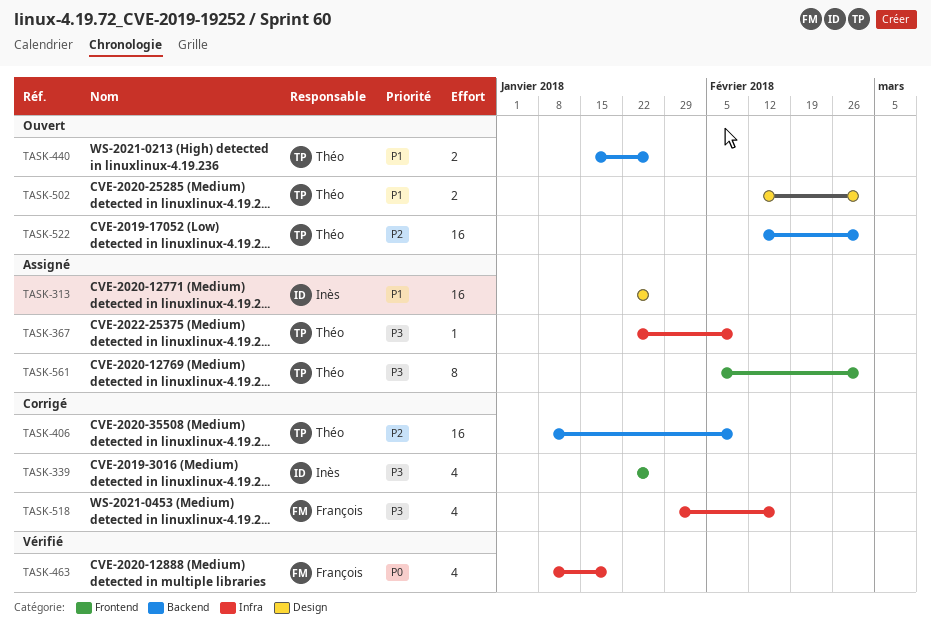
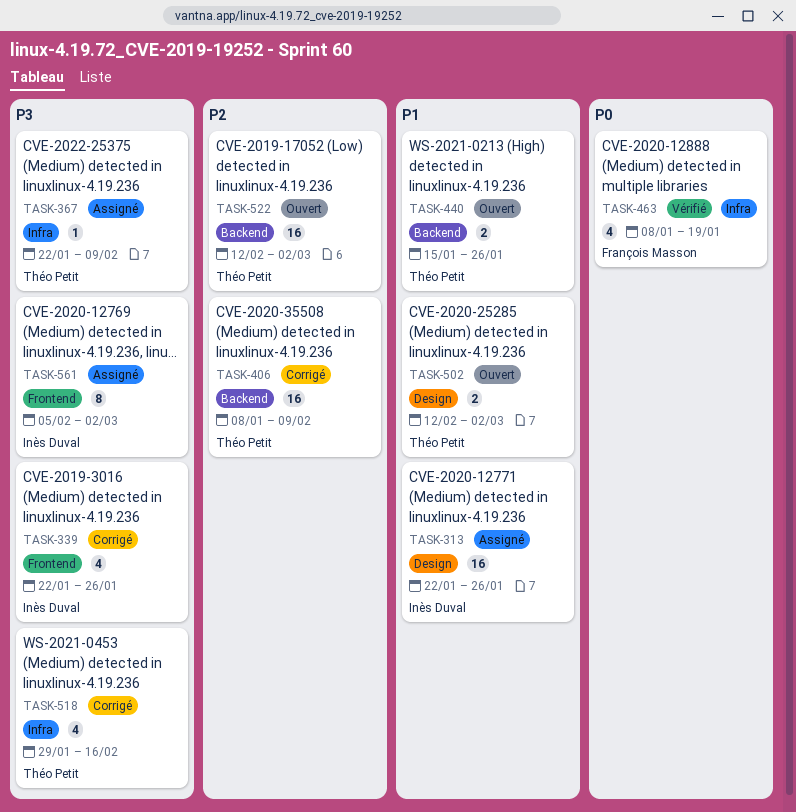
TASK-518, owner: François Masson -> Théo Petit
TASK-561, owner: Théo Petit -> Inès Duval

